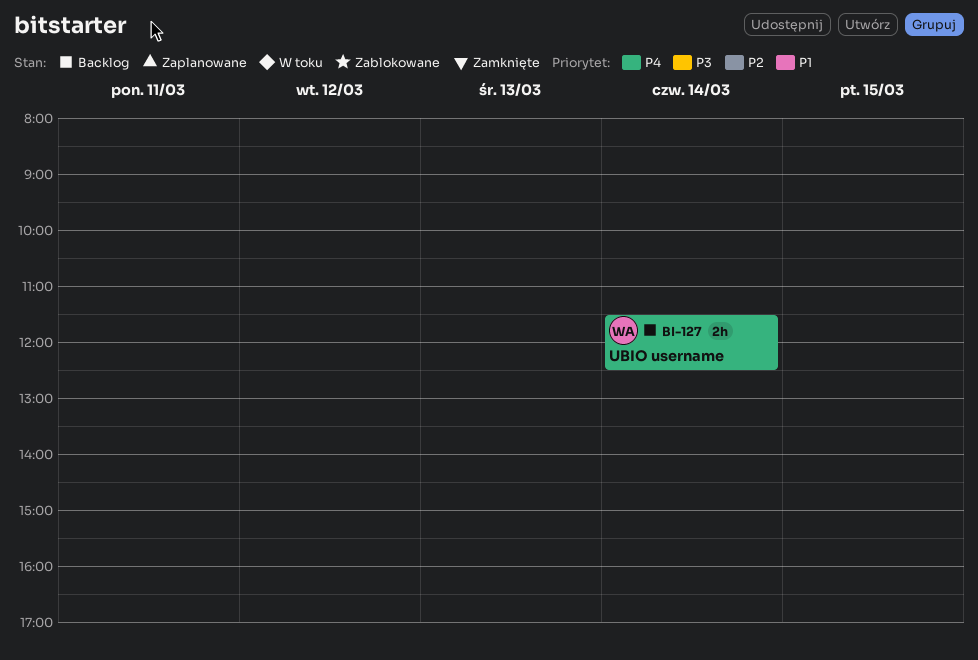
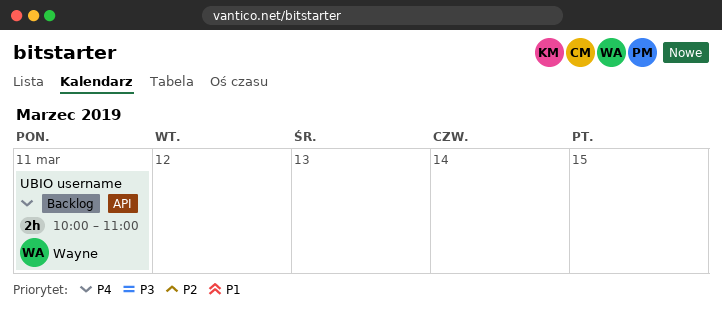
UBIO username, day: Mar 14 -> Mar 11
UBIO username, begins: 11:30 -> 10:00
UBIO username, ends: 12:30 -> 11:00

